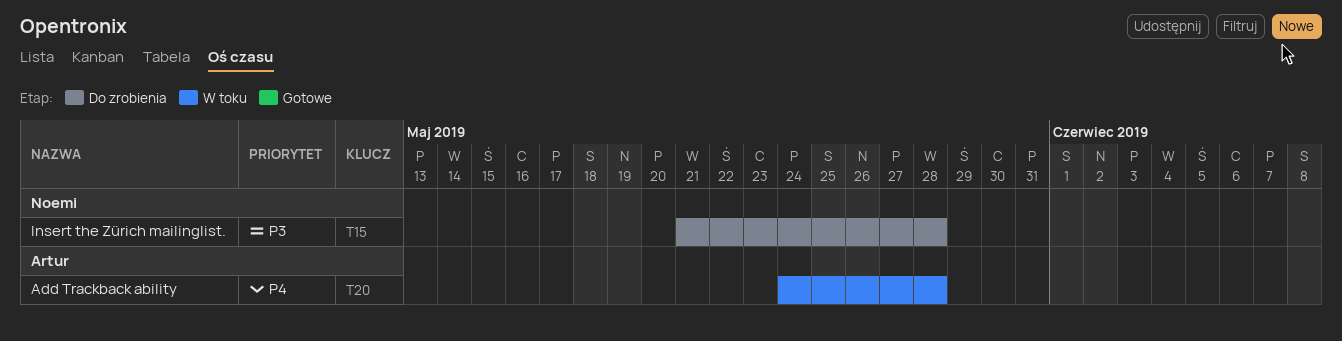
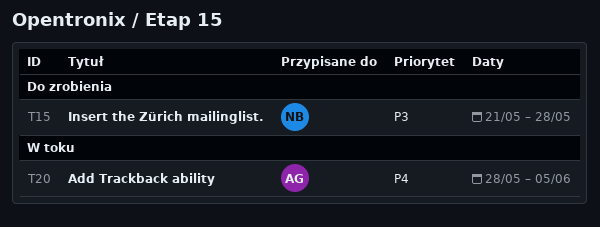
T20, start: May 24 -> May 28
T20, due: May 28 -> Jun 5

